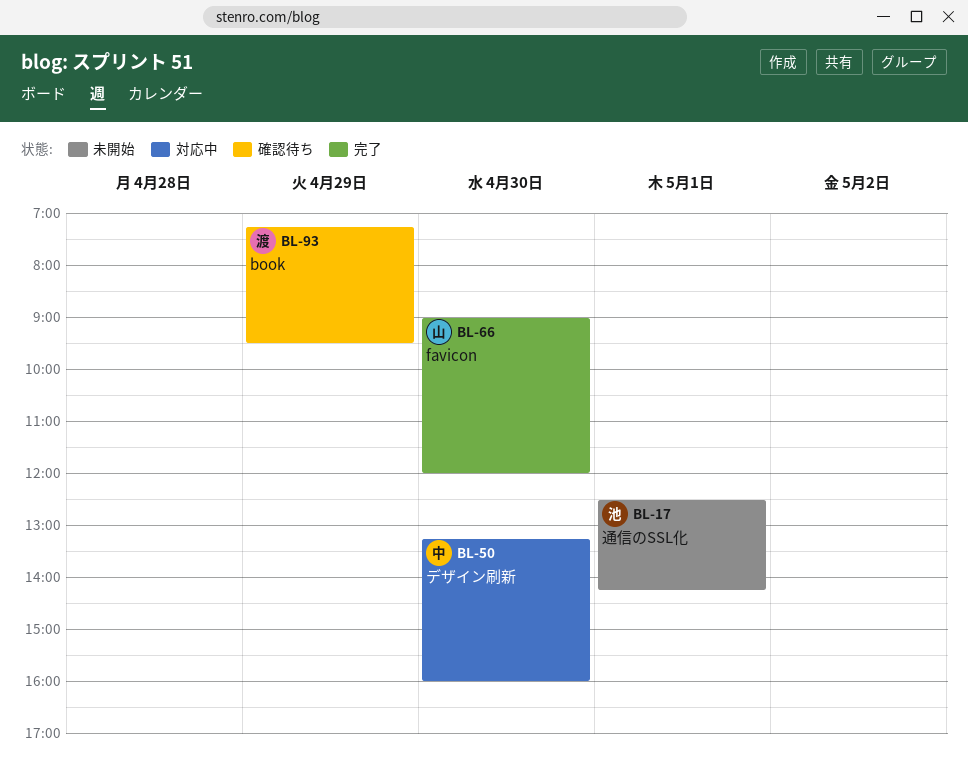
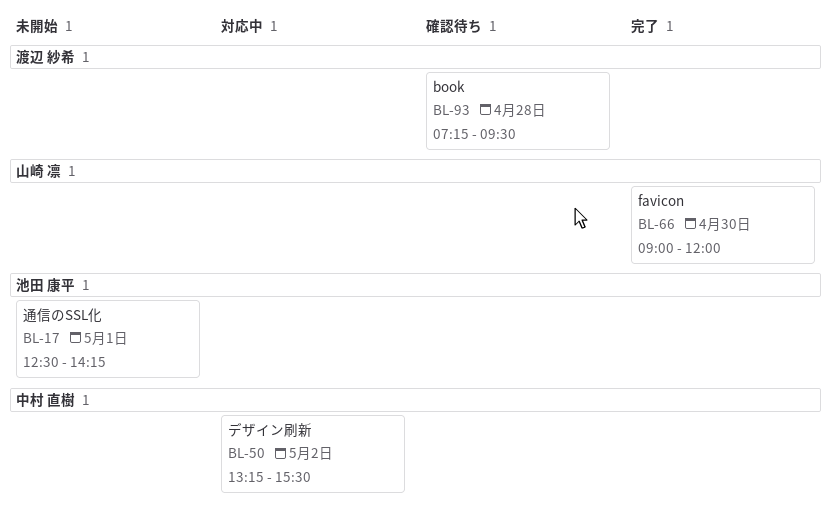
BL-50, day: Apr 30 -> May 2
BL-50, ends: 16:00 -> 15:30
BL-93, day: Apr 29 -> Apr 28

